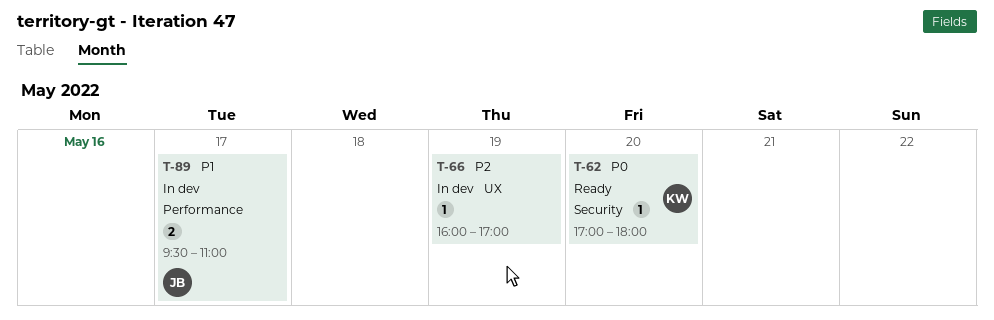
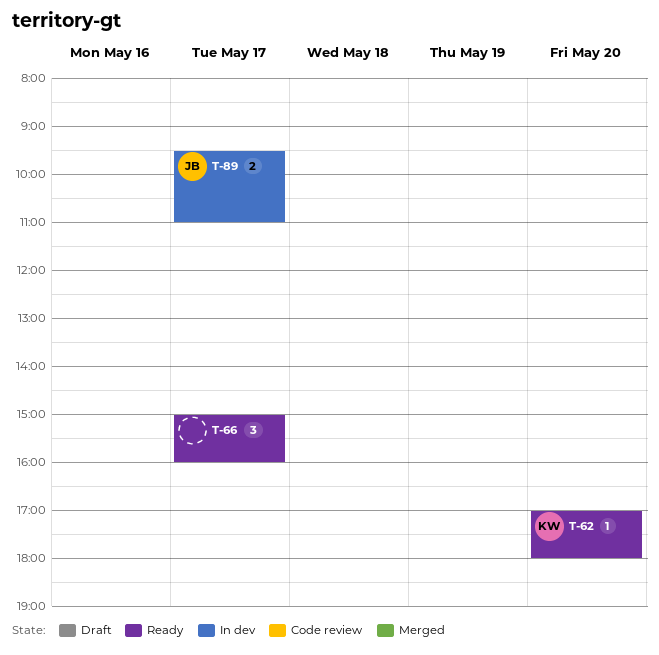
T-66, status: In dev -> Ready
T-66, estimate: 1 -> 3
T-66, day: May 19 -> May 17
T-66, begins: 16:00 -> 15:00
T-66, ends: 17:00 -> 16:00

